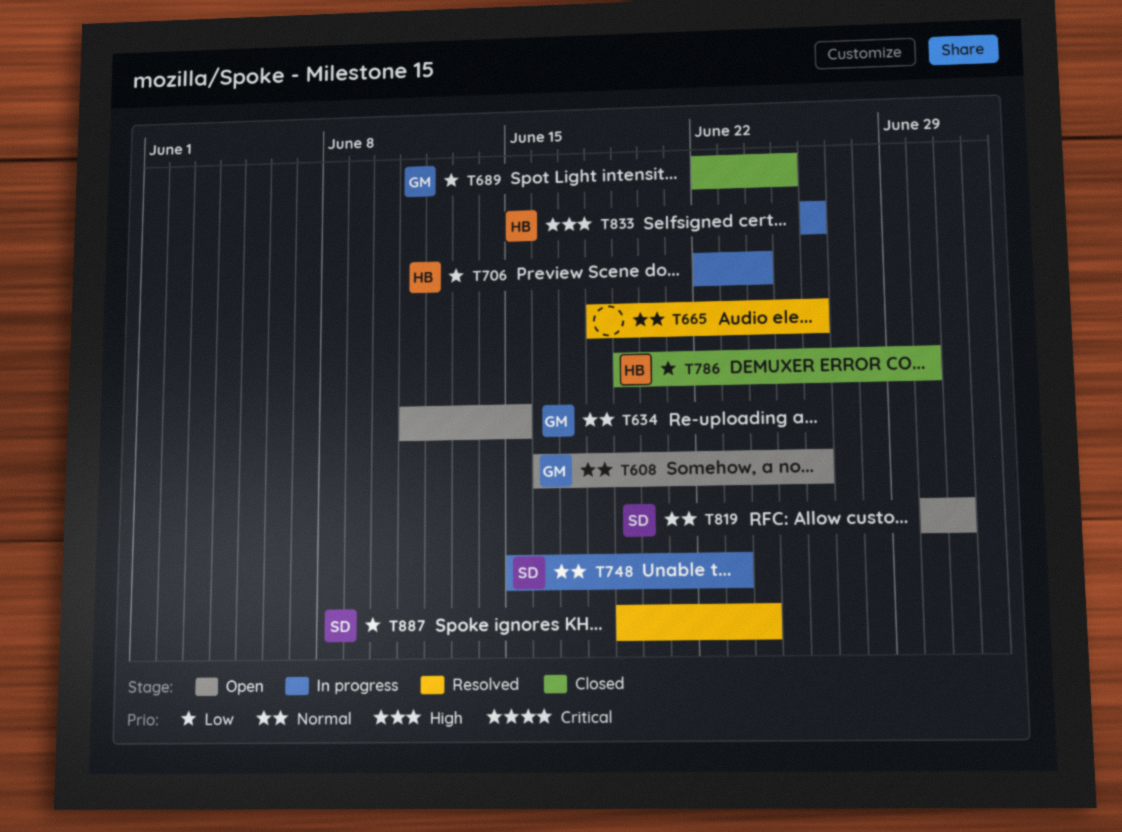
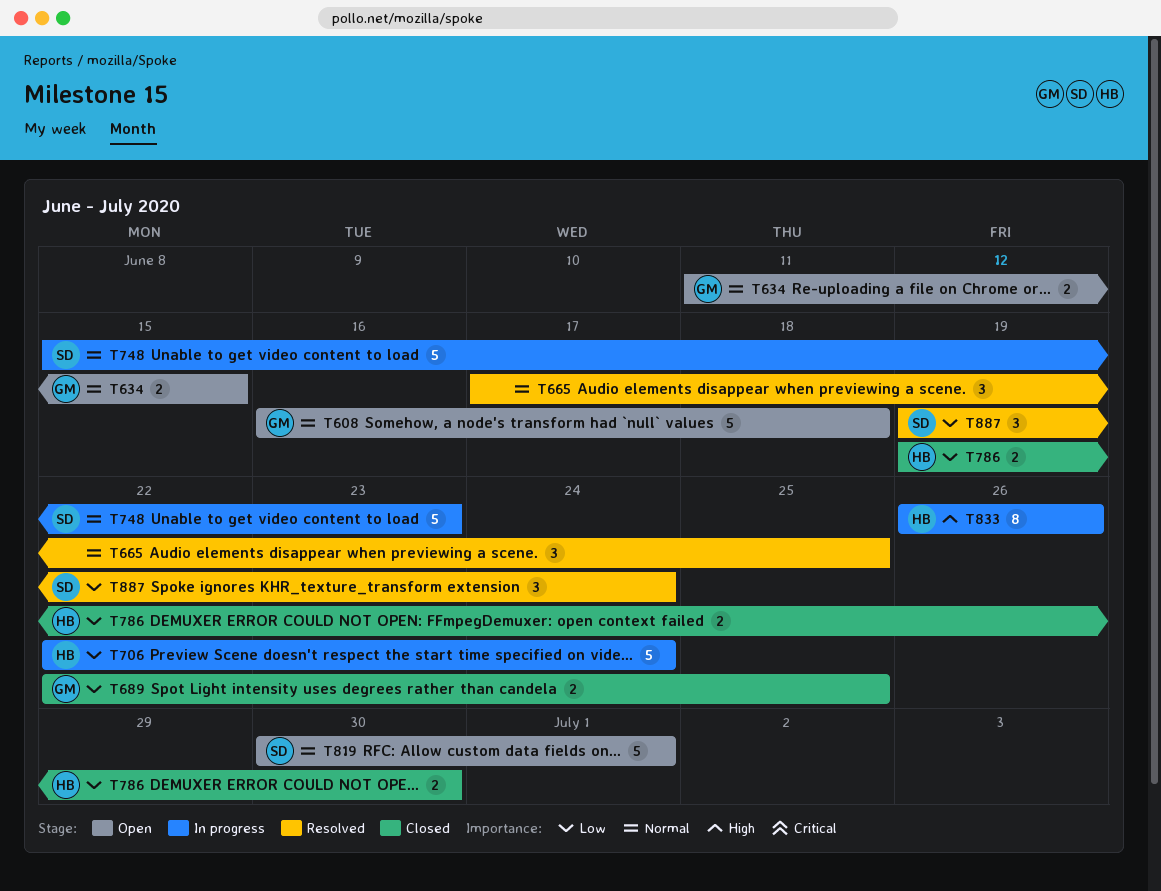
T608, due: Jun 26 -> Jun 18
T665, start: Jun 18 -> Jun 17
T665, due: Jun 26 -> Jun 25

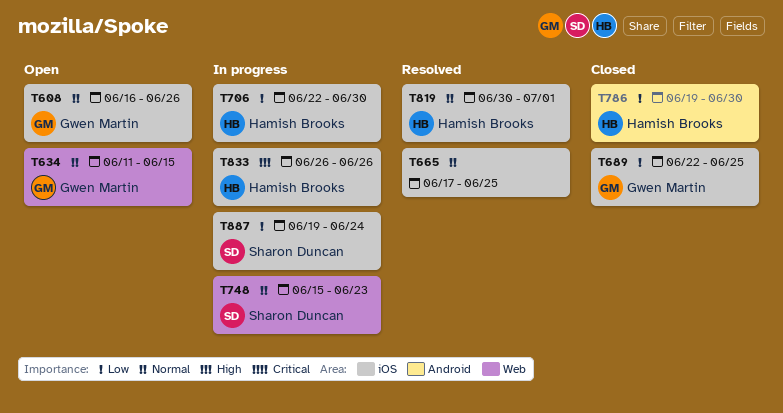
T608, due: Jun 18 -> Jun 26
T706, due: Jun 24 -> Jun 30
T819, status: Open -> Resolved
T819, owner: Sharon Duncan -> Hamish Brooks
T887, status: Resolved -> In progress

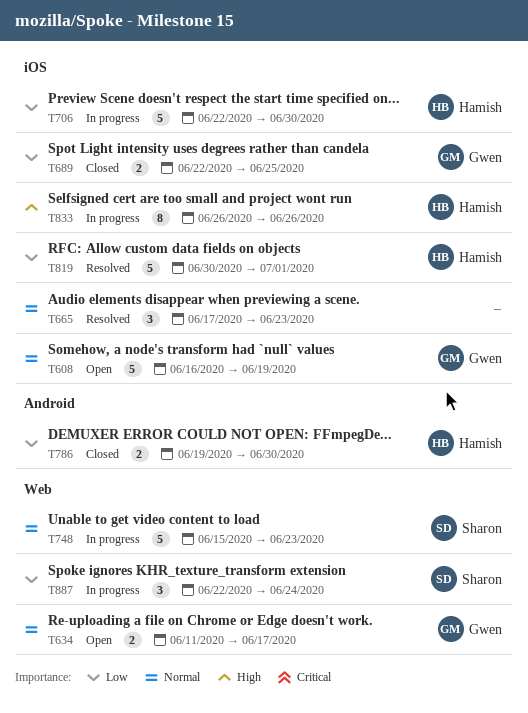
T608, due: Jun 26 -> Jun 19
T634, due: Jun 15 -> Jun 17
T665, due: Jun 25 -> Jun 23
T819, priority: Normal -> Low
T887, label: iOS -> Web
T887, start: Jun 19 -> Jun 22

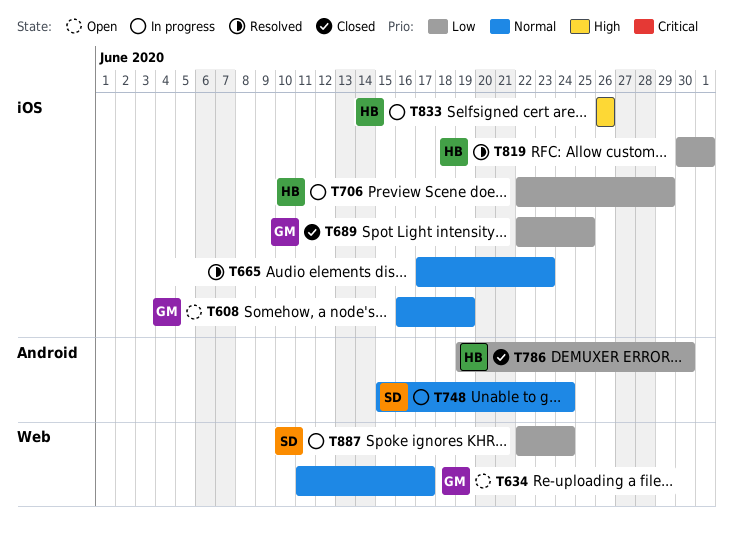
T706, due: Jun 30 -> Jun 29
T748, label: Web -> Android
T748, due: Jun 23 -> Jun 24

